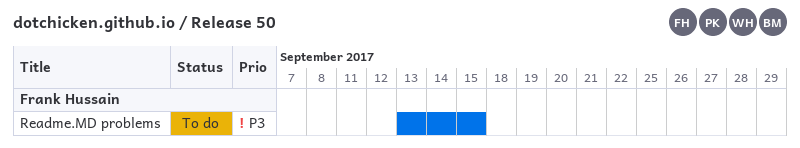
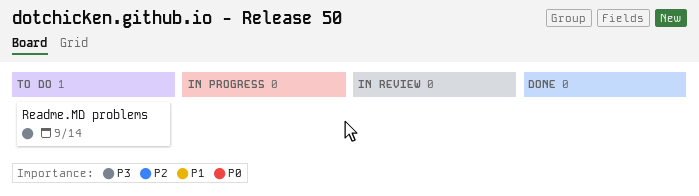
Readme.MD problems, due: Sep 15 -> Sep 14

